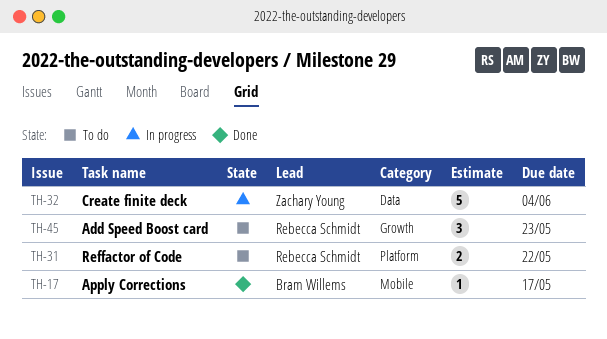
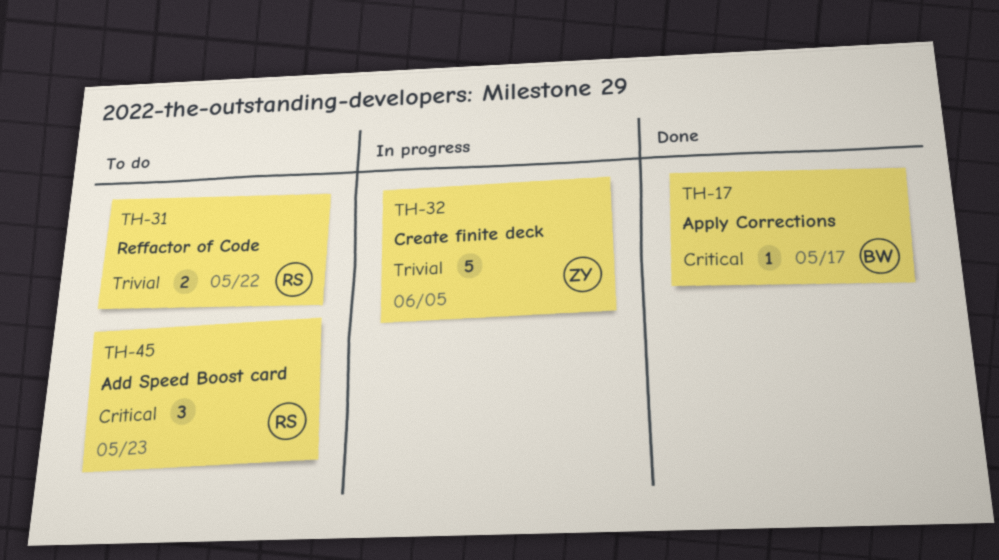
TH-32, due: Jun 4 -> Jun 5

